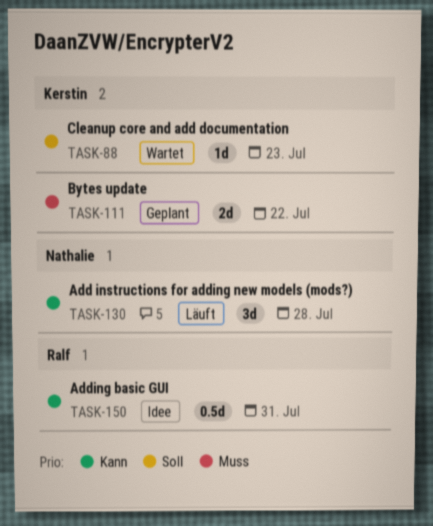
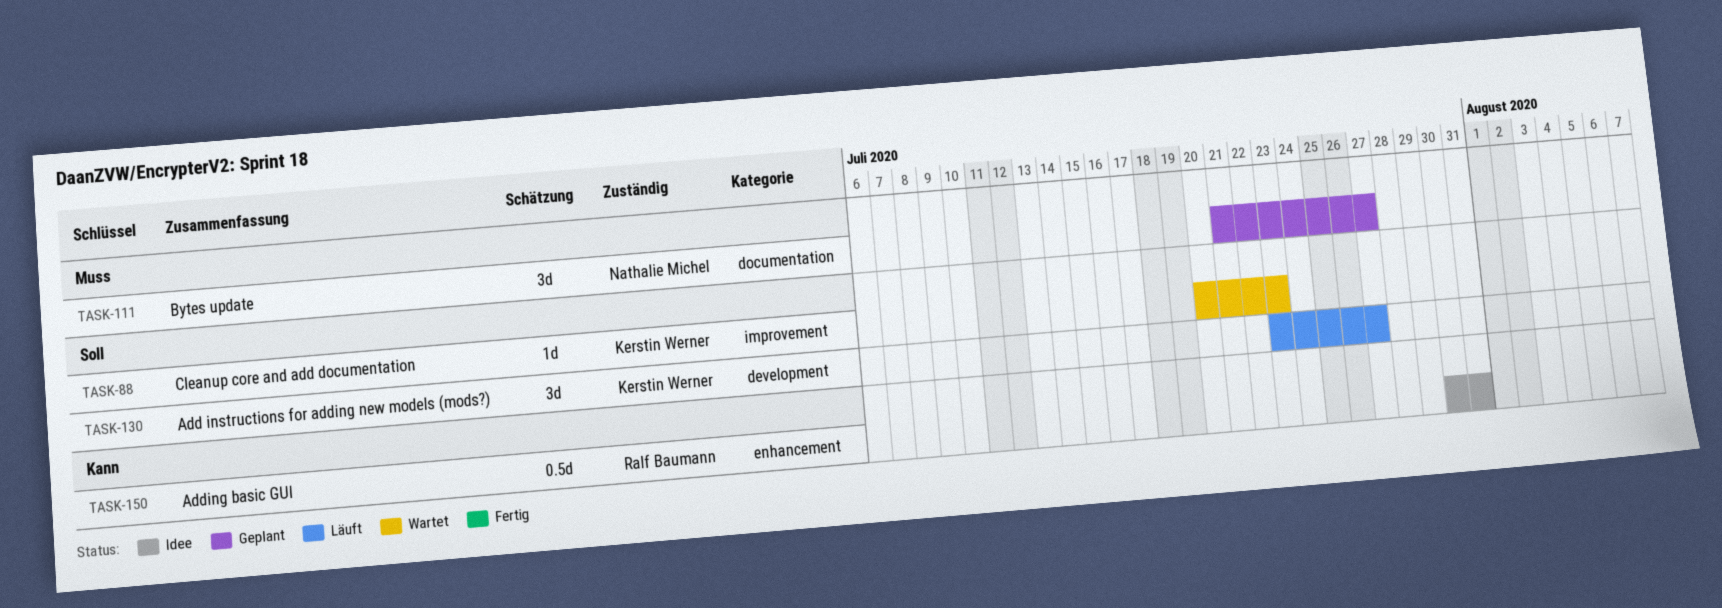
TASK-111, owner: Kerstin Werner -> Nathalie Michel
TASK-111, estimate: 2d -> 3d
TASK-111, due: Jul 22 -> Jul 27
TASK-130, owner: Nathalie Michel -> Kerstin Werner
TASK-130, priority: Kann -> Soll
TASK-130, due: Jul 28 -> Jul 27

